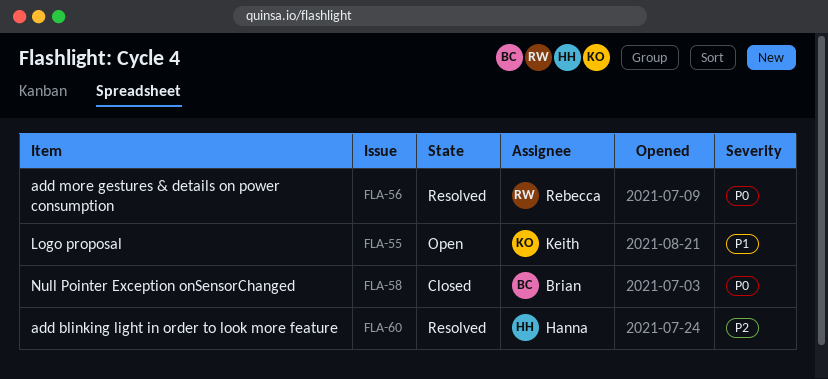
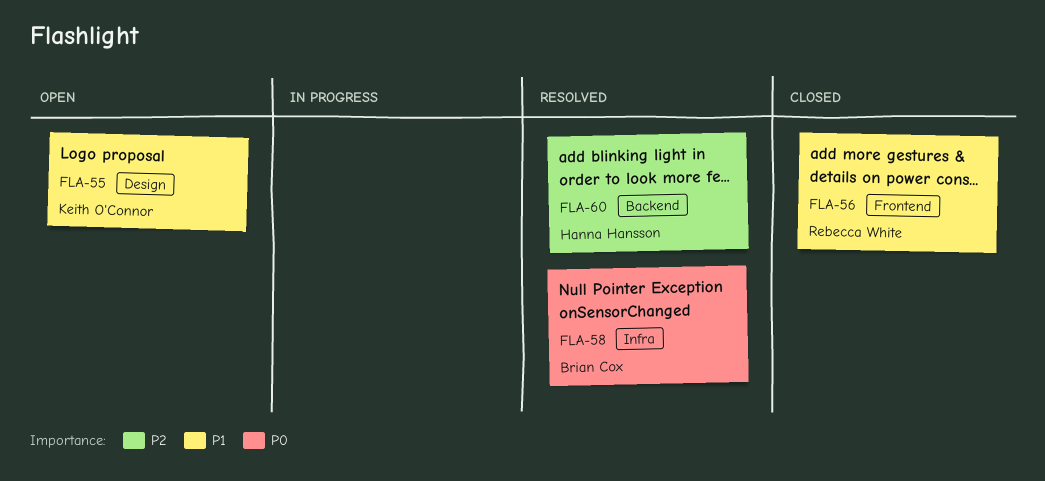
FLA-56, status: Resolved -> Closed
FLA-56, priority: P0 -> P1
FLA-58, status: Closed -> Resolved

